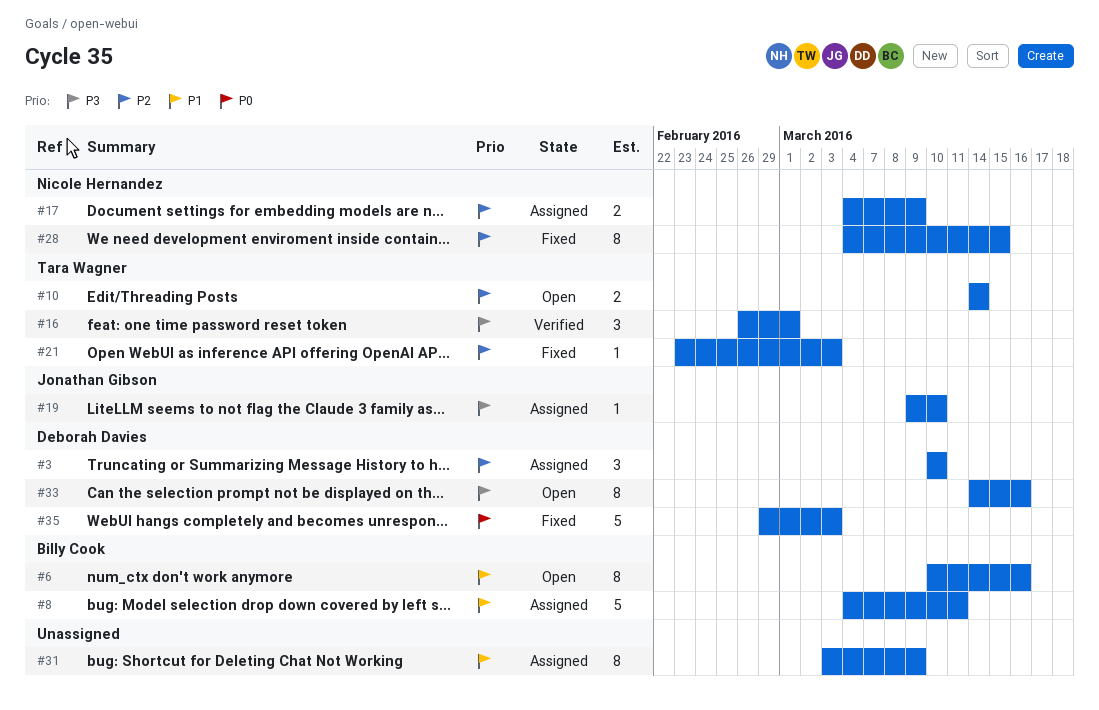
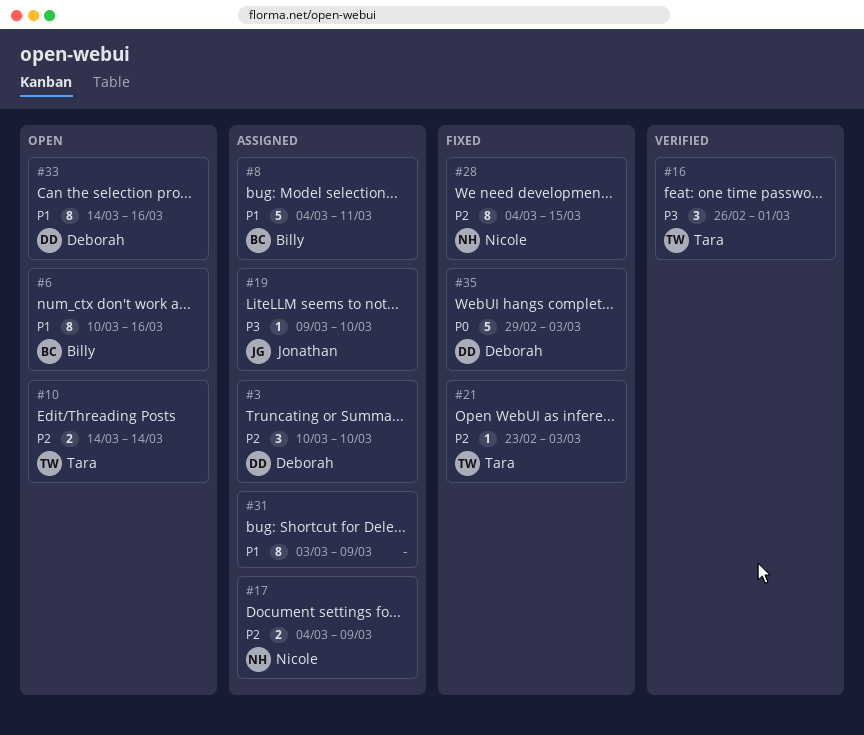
#33, priority: P3 -> P1

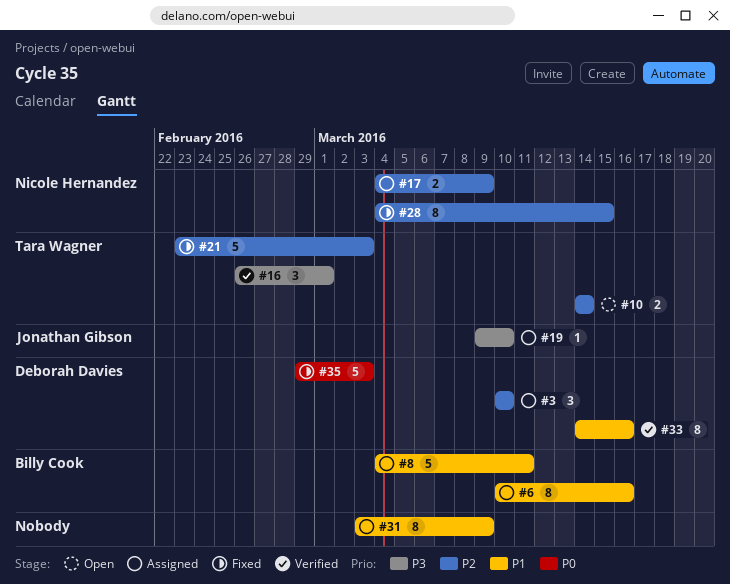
#6, status: Open -> Assigned
#21, estimate: 1 -> 5
#33, status: Open -> Verified

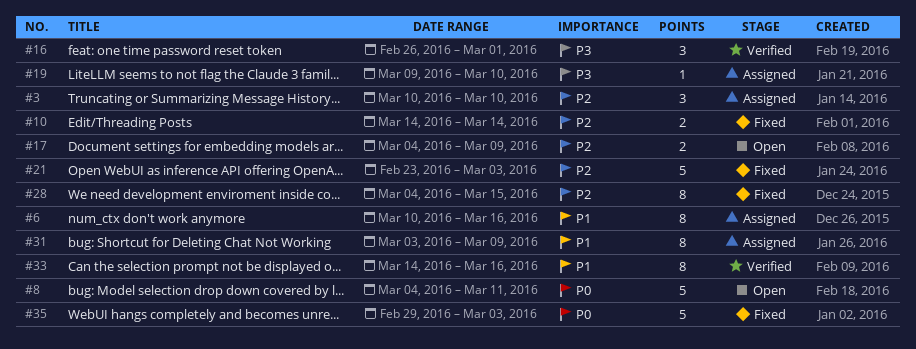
#8, status: Assigned -> Open
#8, priority: P1 -> P0
#10, status: Open -> Fixed
#17, status: Assigned -> Open

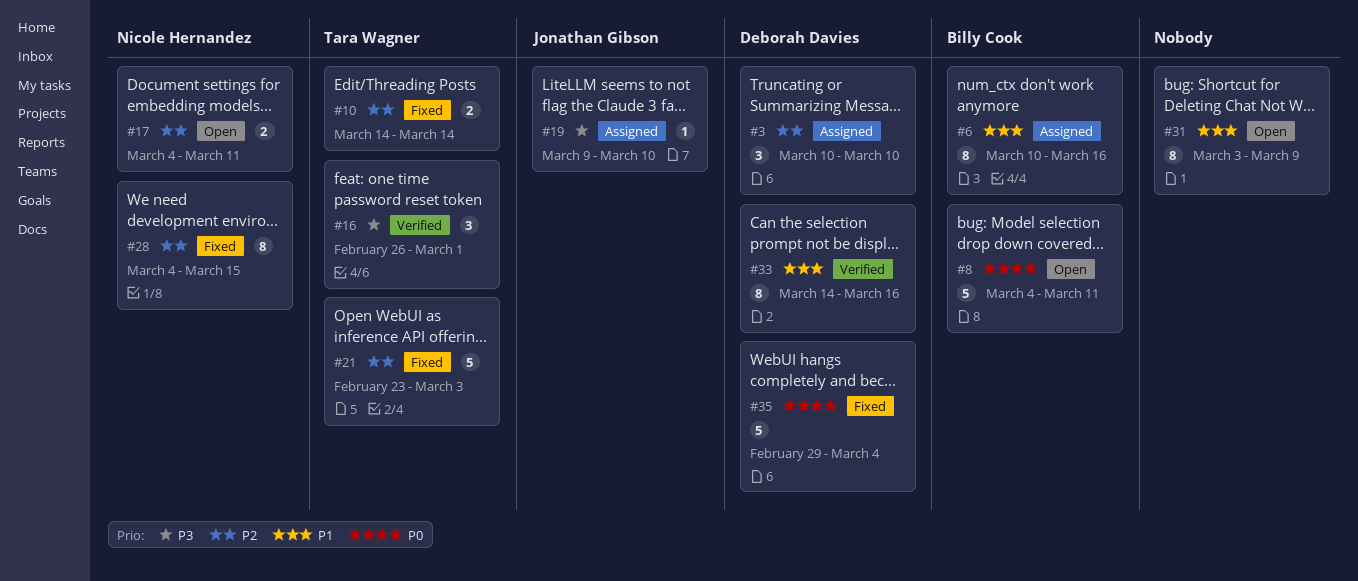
#17, due: Mar 9 -> Mar 11
#31, status: Assigned -> Open
#35, due: Mar 3 -> Mar 4

